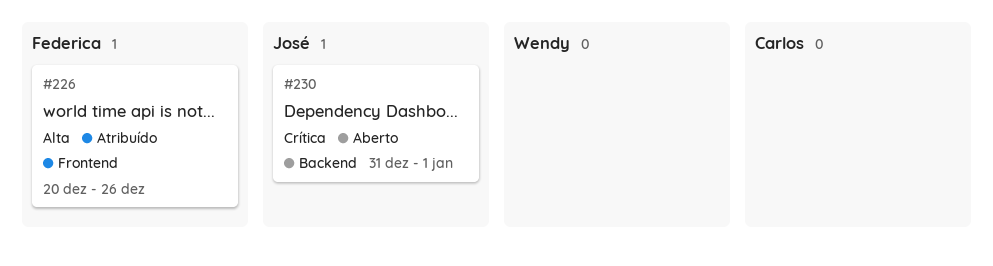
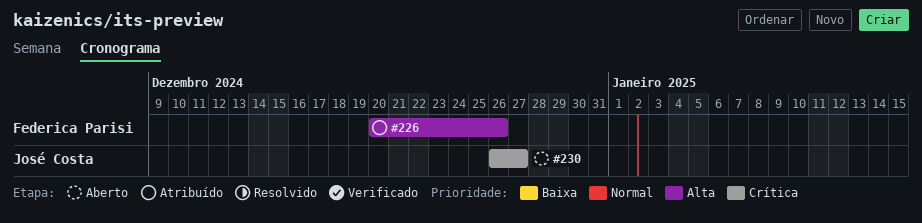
#230, start: Dec 31 -> Dec 26
#230, due: Jan 1 -> Dec 27

